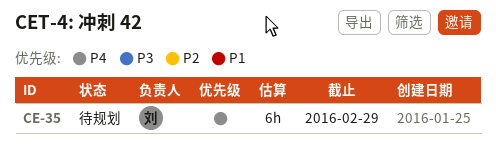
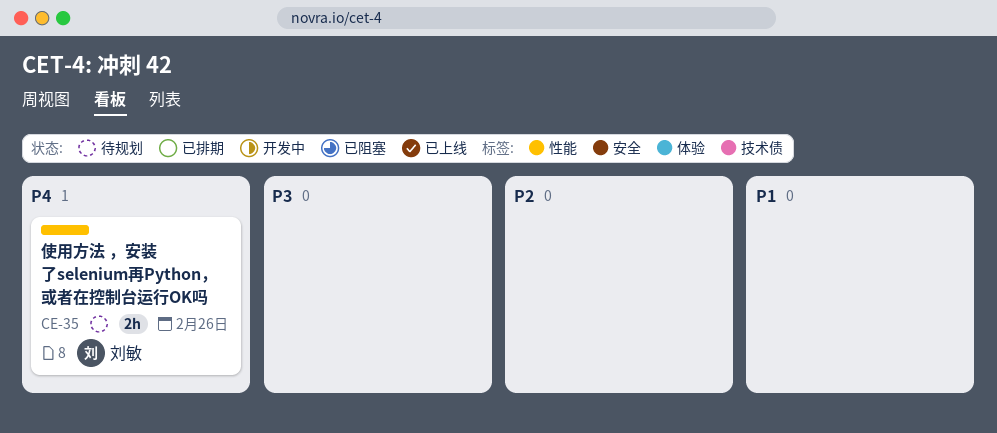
CE-35, estimate: 6h -> 2h
CE-35, due: Feb 29 -> Feb 26

